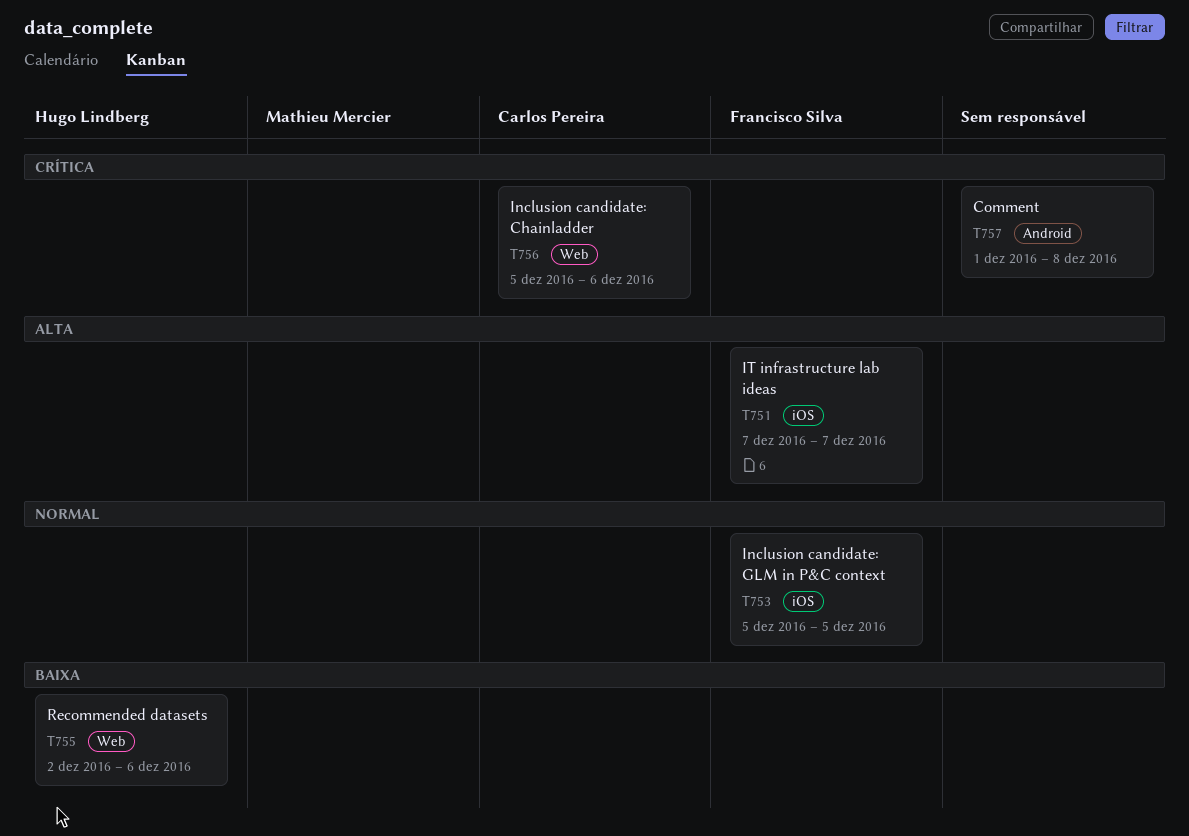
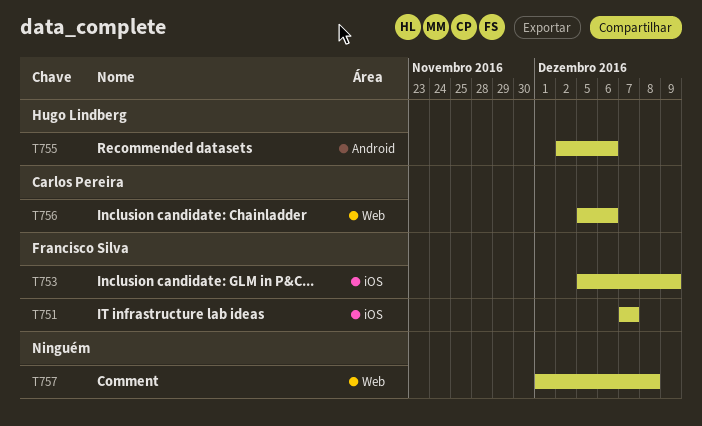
T753, due: Dec 5 -> Dec 9
T755, label: Web -> Android
T757, label: Android -> Web

